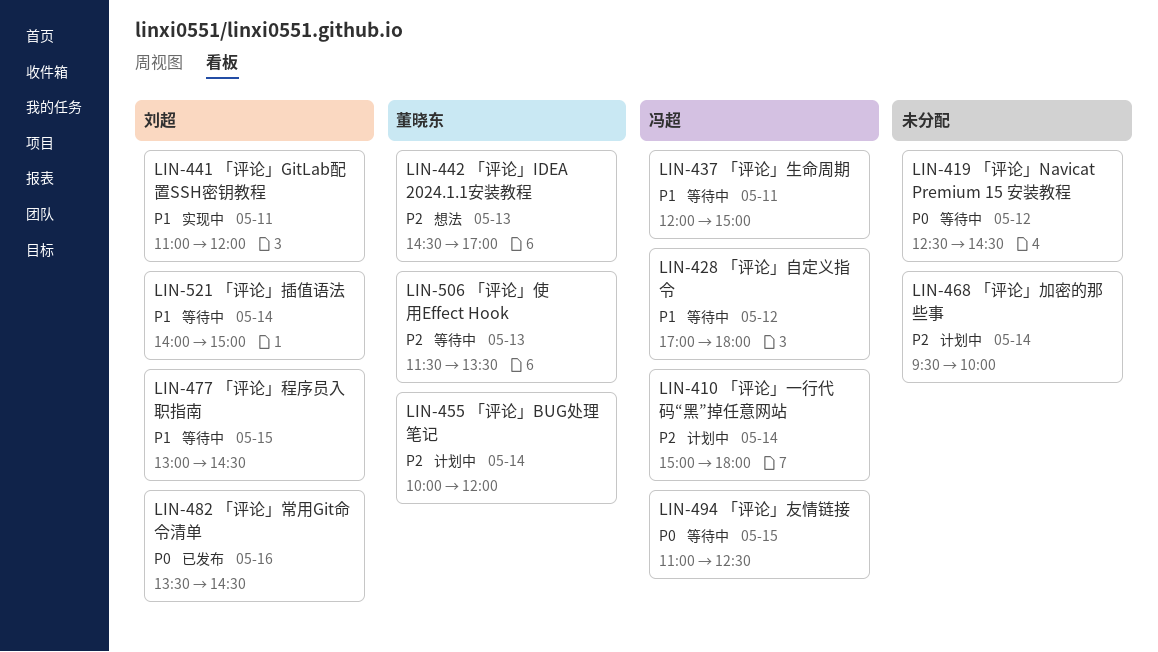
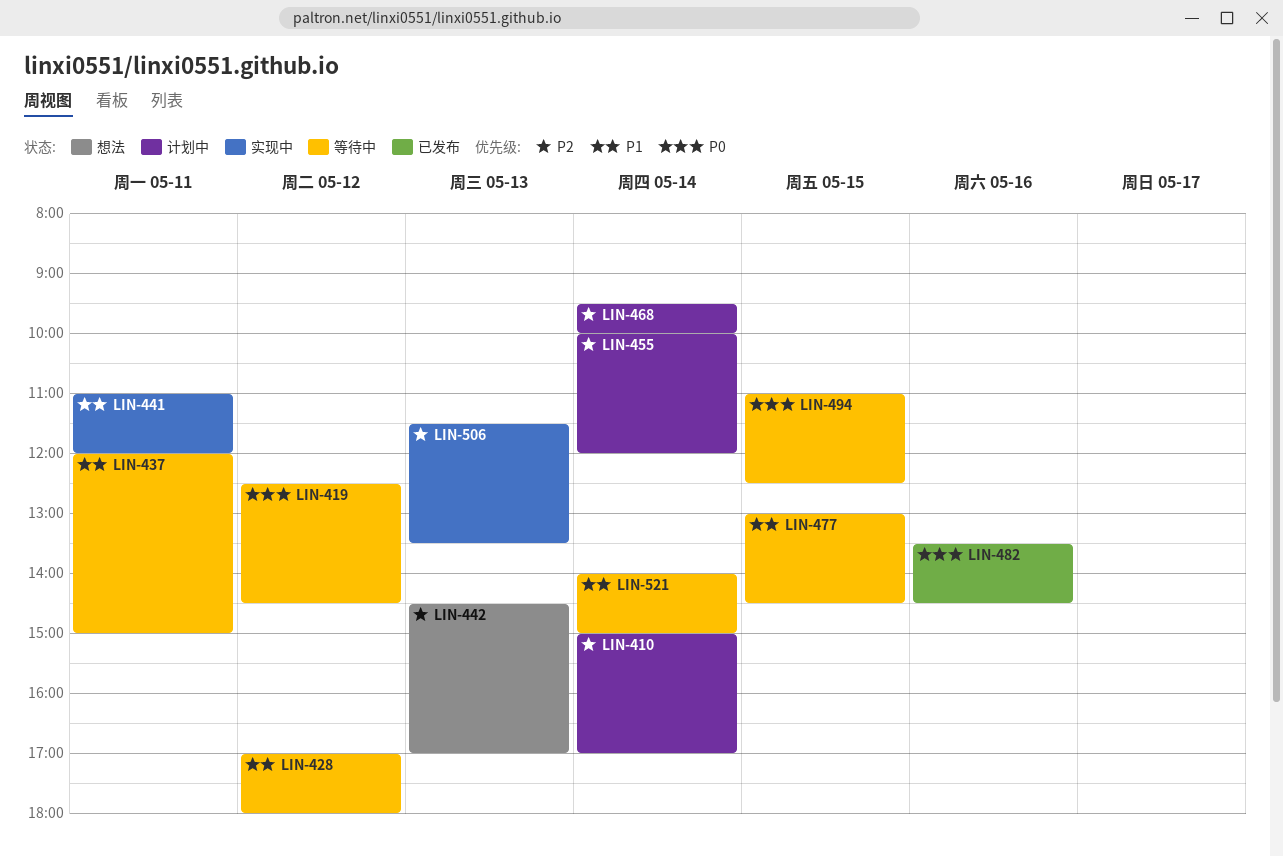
LIN-410, ends: 18:00 -> 17:00
LIN-506, status: 等待中 -> 实现中

